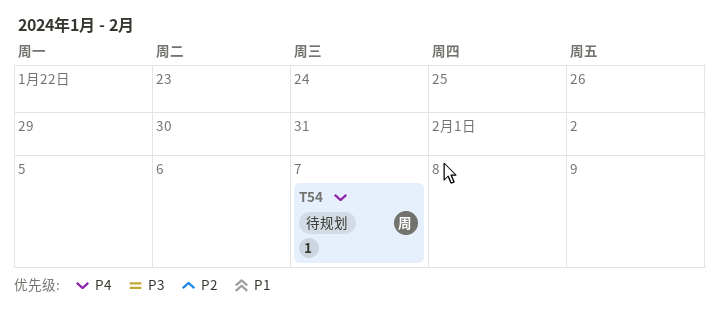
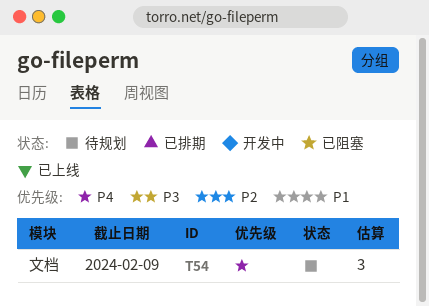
T54, estimate: 1 -> 3
T54, due: Feb 7 -> Feb 9

